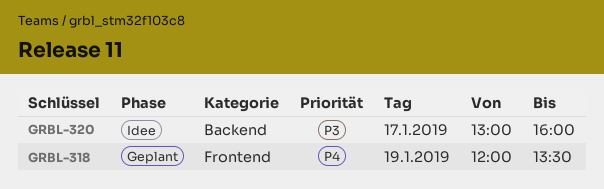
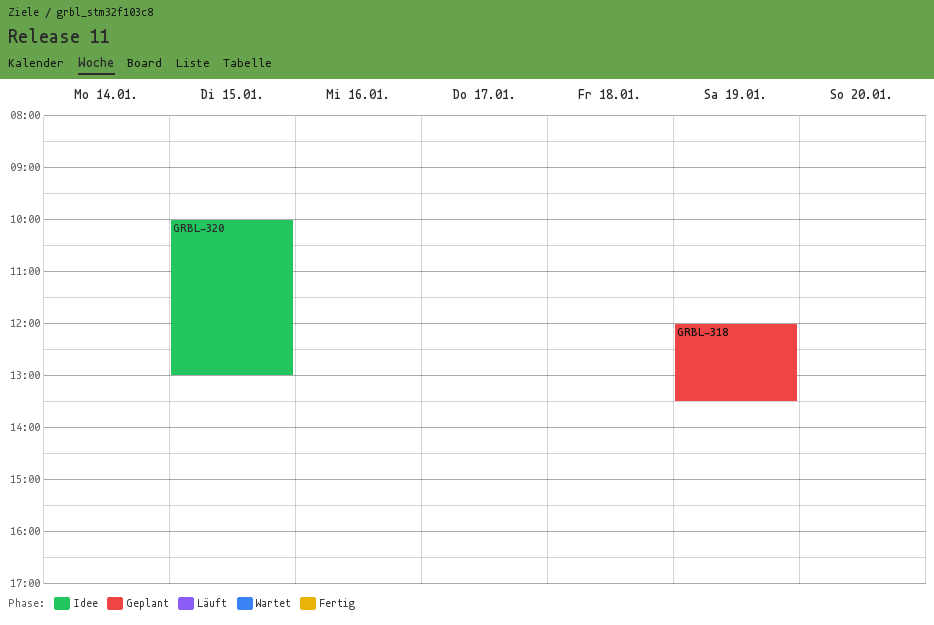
GRBL-320, day: Jan 17 -> Jan 15
GRBL-320, begins: 13:00 -> 10:00
GRBL-320, ends: 16:00 -> 13:00

